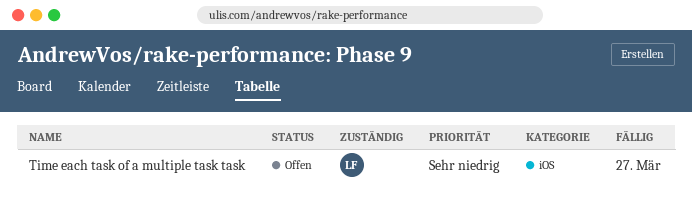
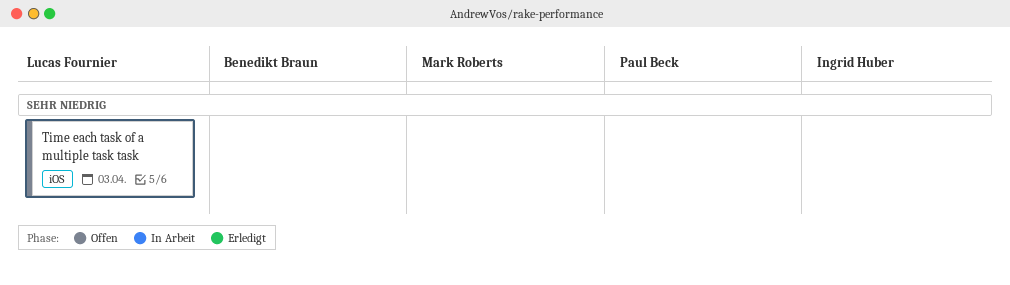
Time each task of a multiple task task, due: Mar 27 -> Apr 3

